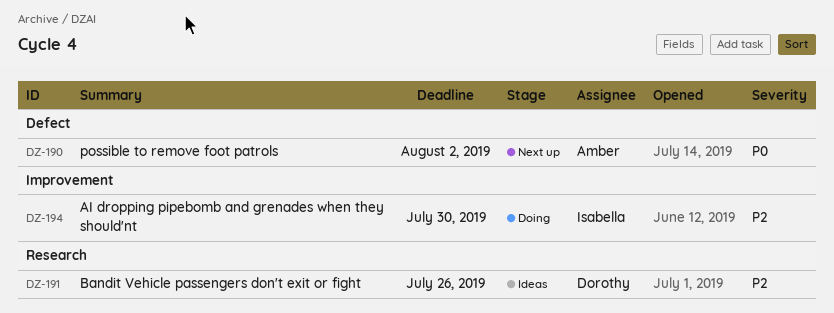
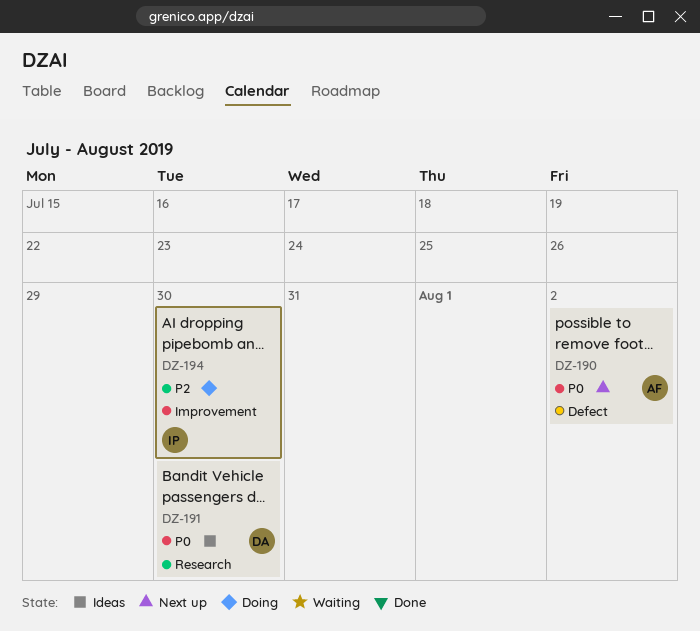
DZ-191, priority: P2 -> P0
DZ-191, due: Jul 26 -> Jul 30

